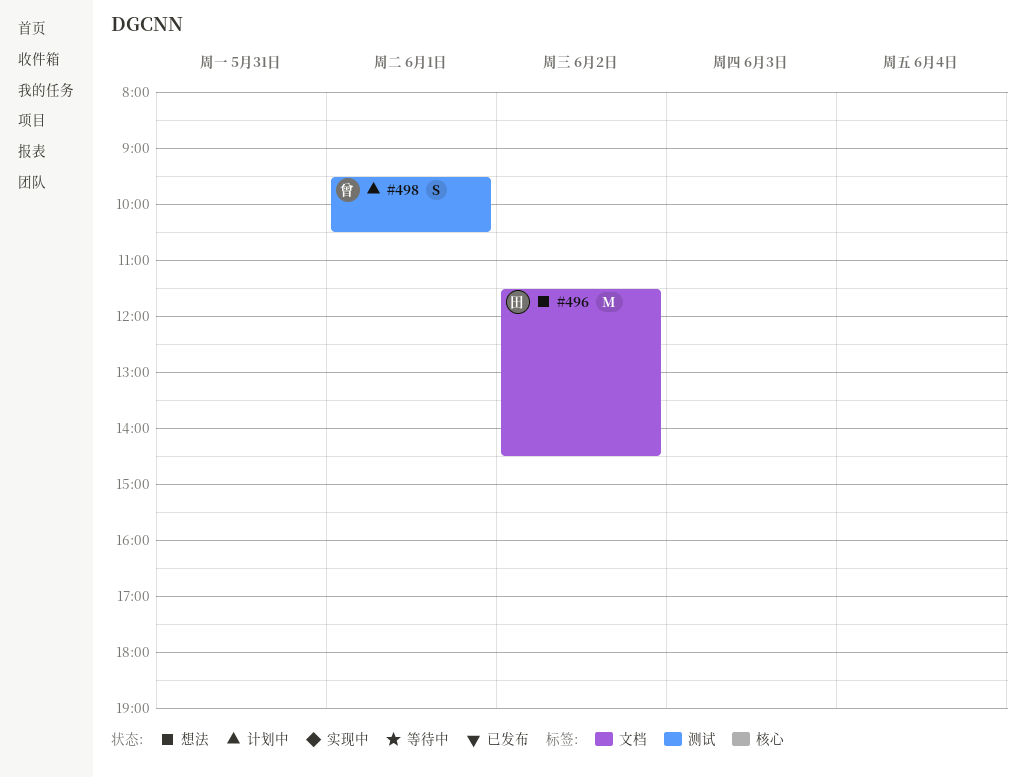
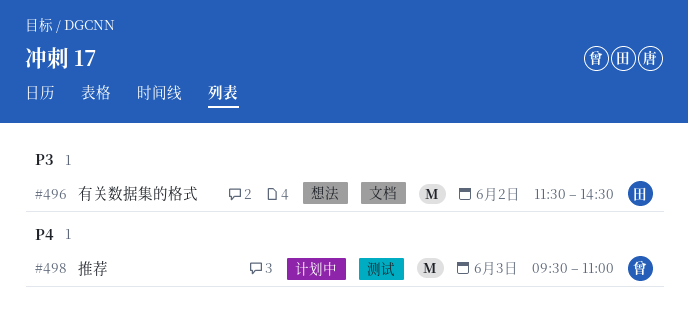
#498, estimate: S -> M
#498, day: Jun 1 -> Jun 3
#498, ends: 10:30 -> 11:00

